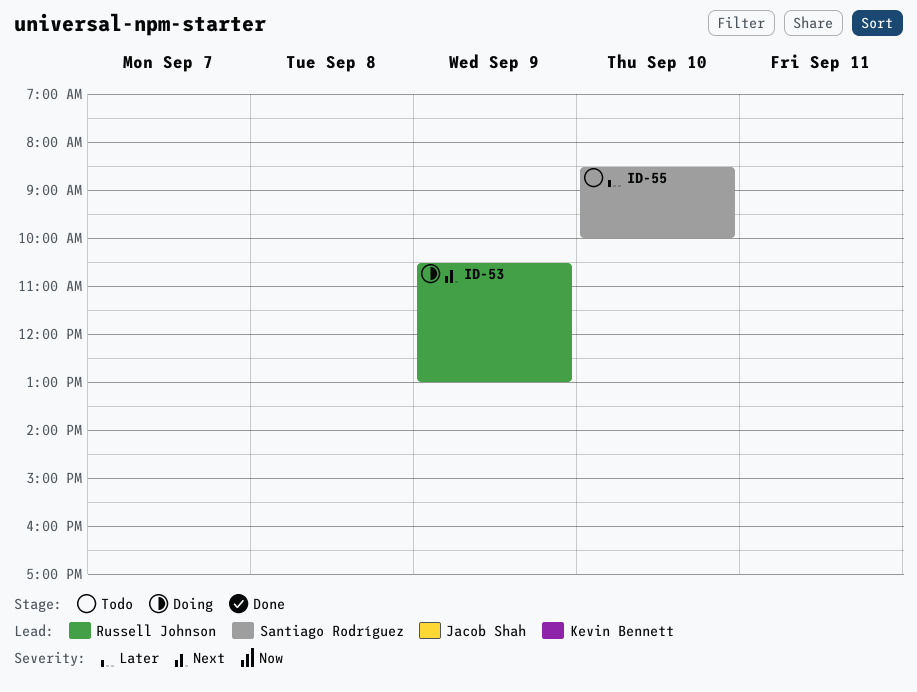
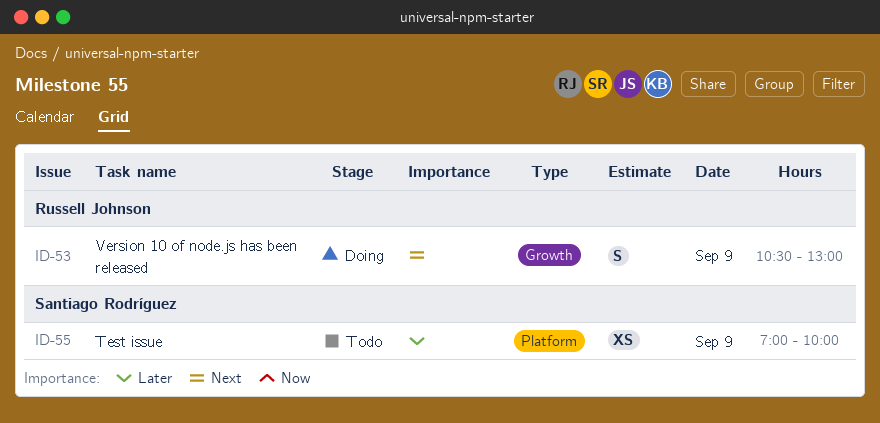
ID-55, day: Sep 10 -> Sep 9
ID-55, begins: 08:30 -> 07:00

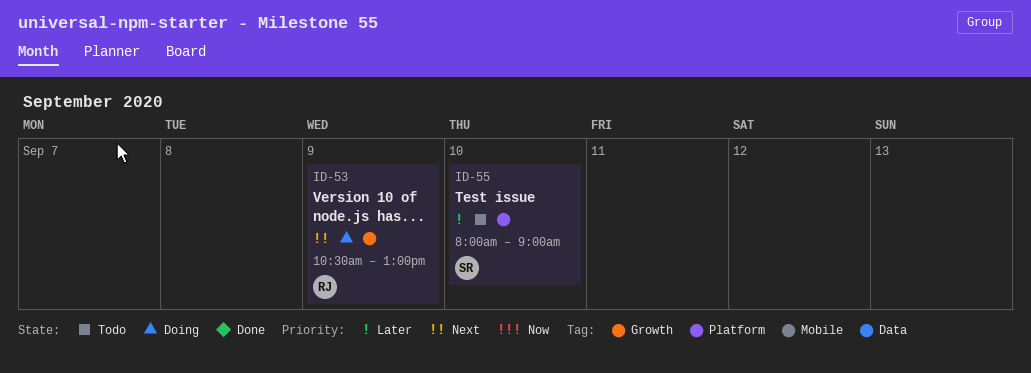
ID-55, day: Sep 9 -> Sep 10
ID-55, begins: 07:00 -> 08:00
ID-55, ends: 10:00 -> 09:00

